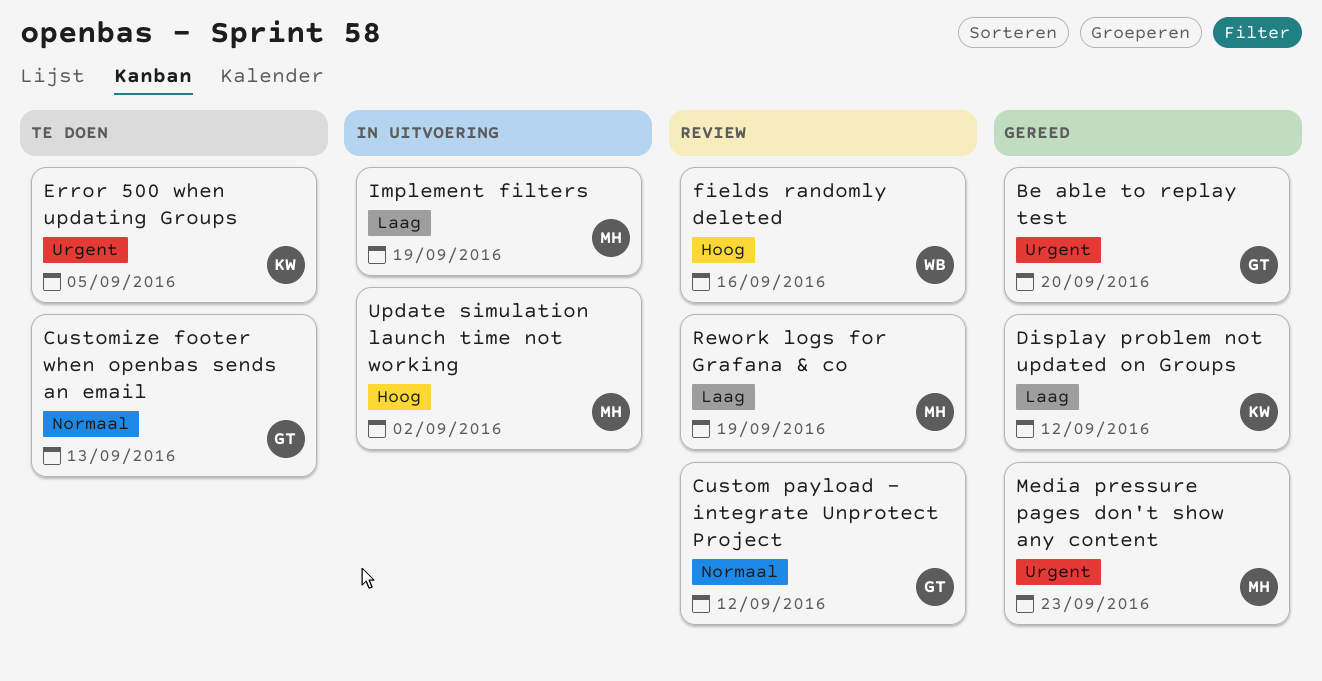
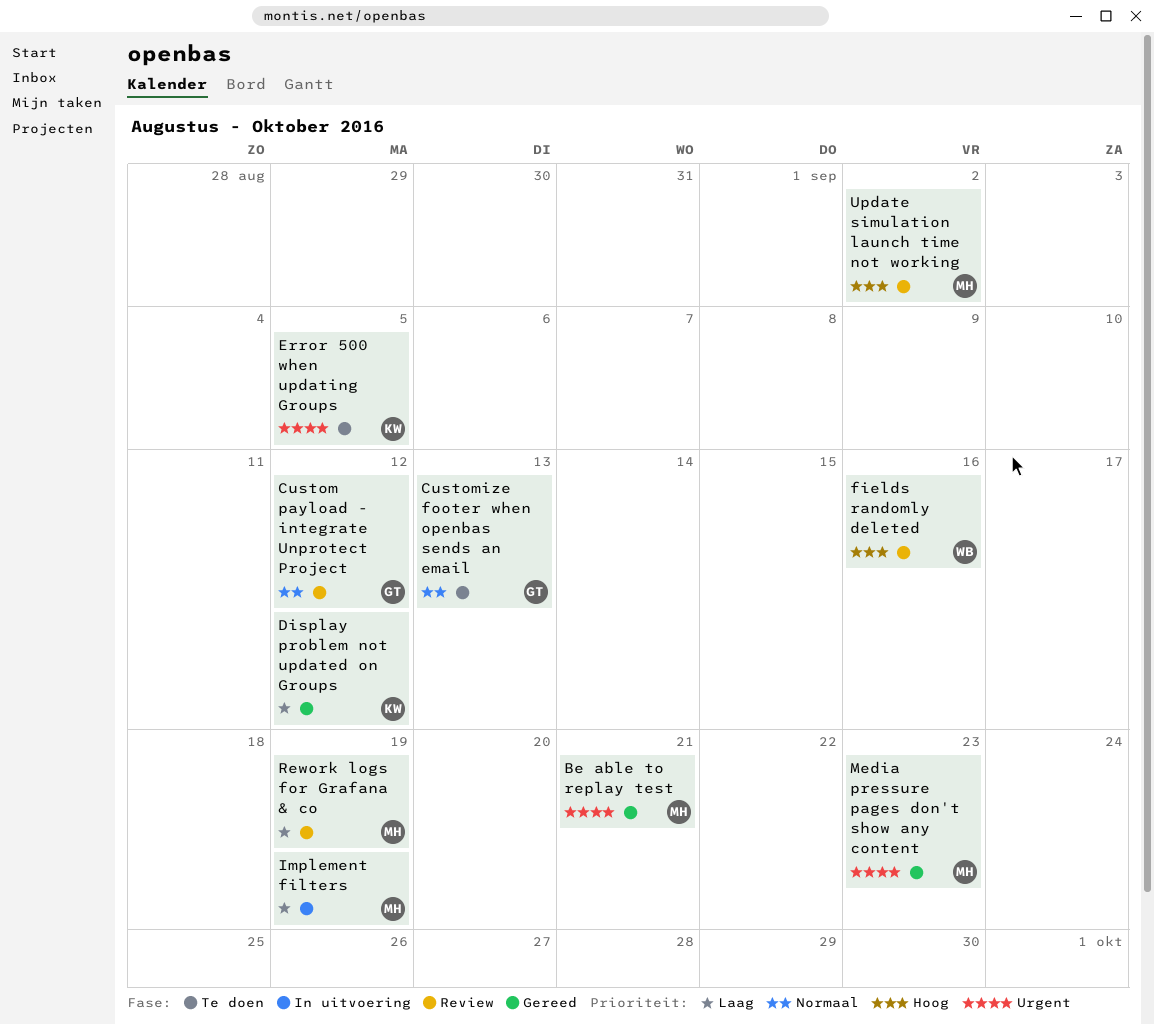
Be able to replay test, owner: GT -> MH
Be able to replay test, due: Sep 20 -> Sep 21
Update simulation launch time not working, status: In uitvoering -> Review

